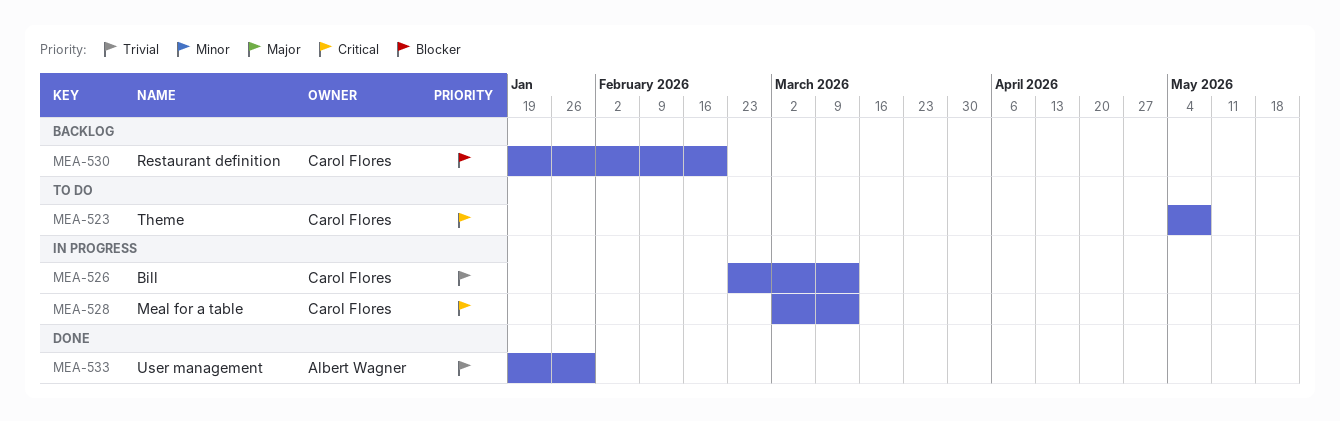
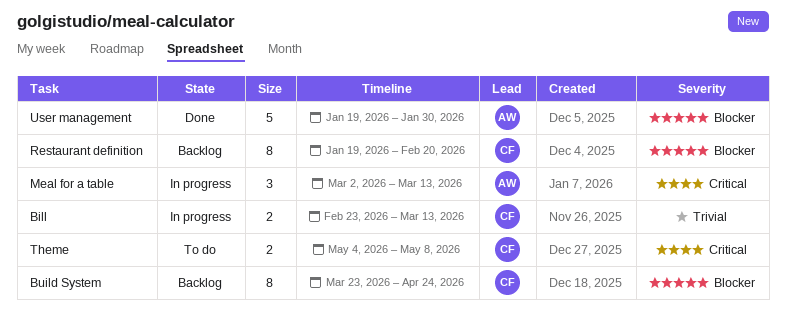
Build System: none -> present
Meal for a table, owner: Carol Flores -> Albert Wagner
User management, priority: Trivial -> Blocker

